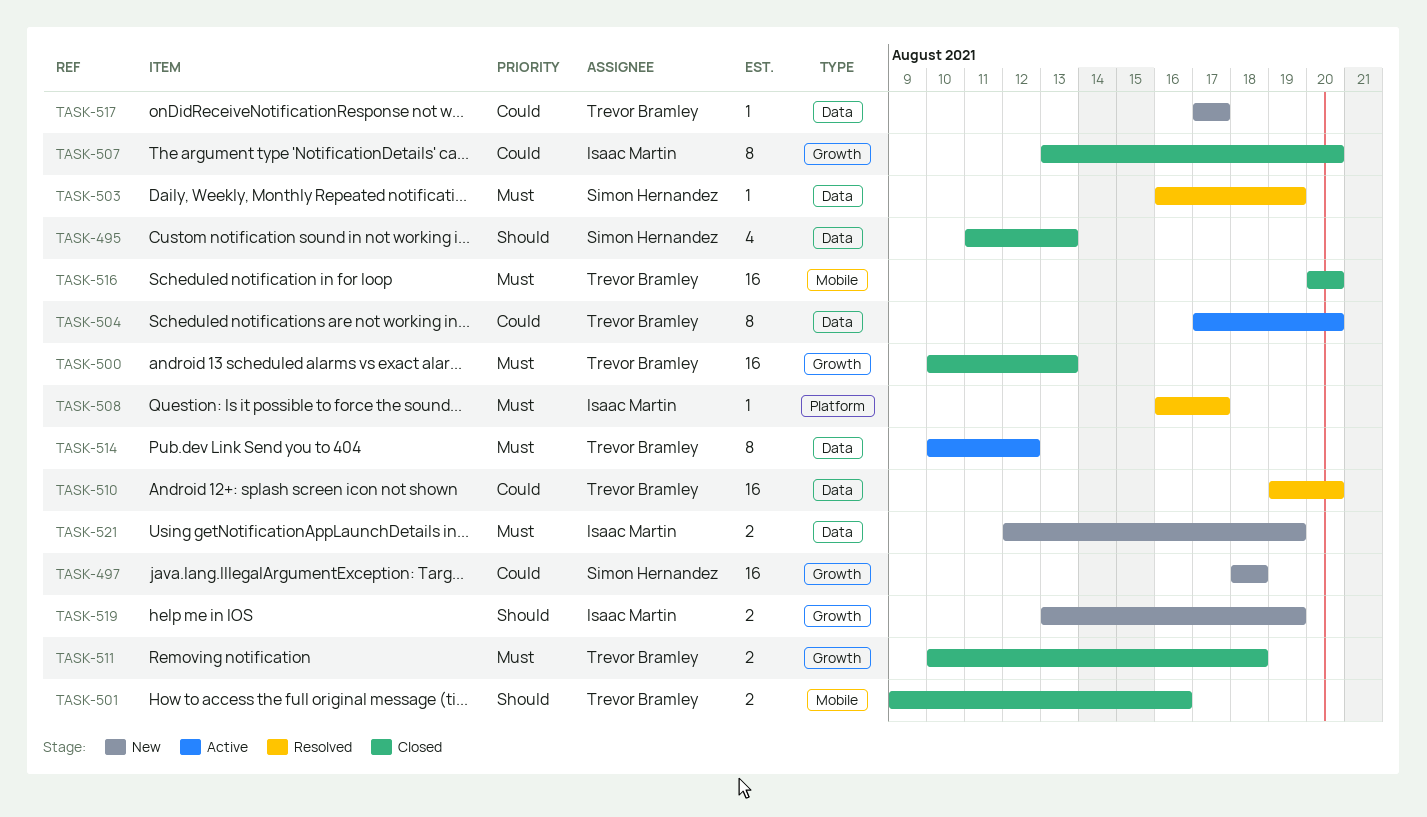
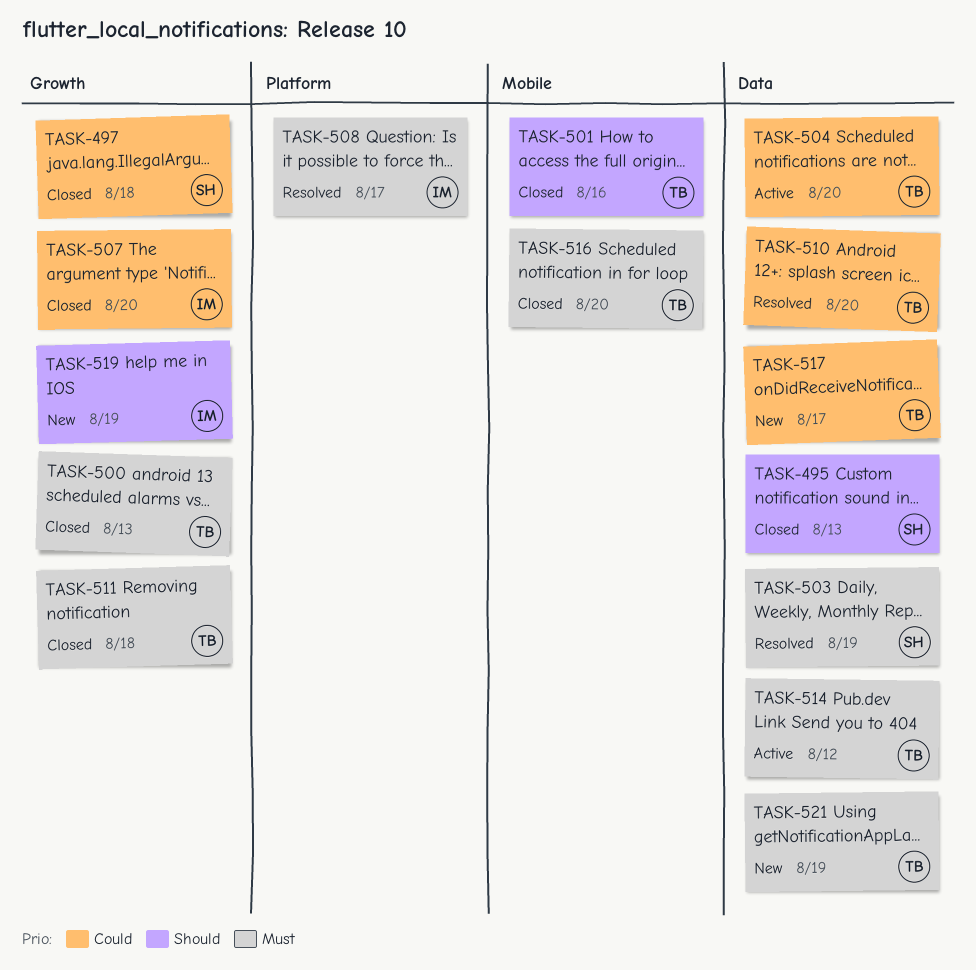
TASK-497, status: New -> Closed
TASK-521, owner: Isaac Martin -> Trevor Bramley

